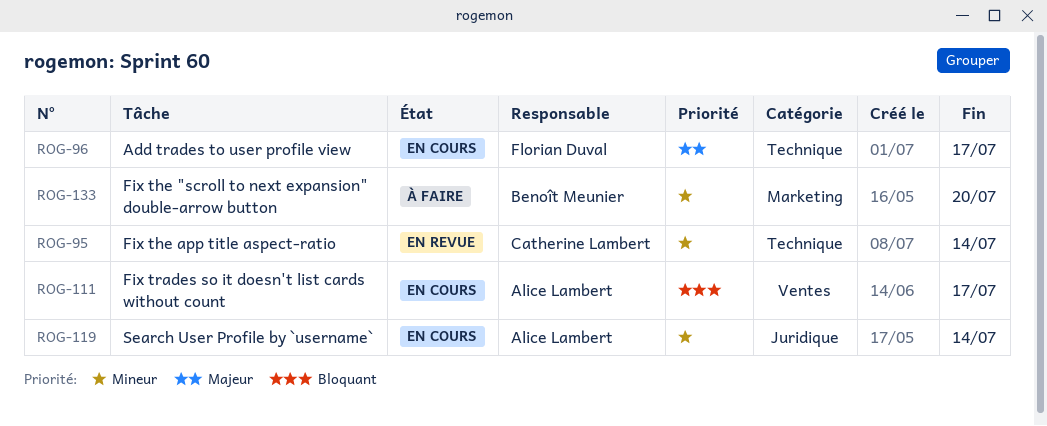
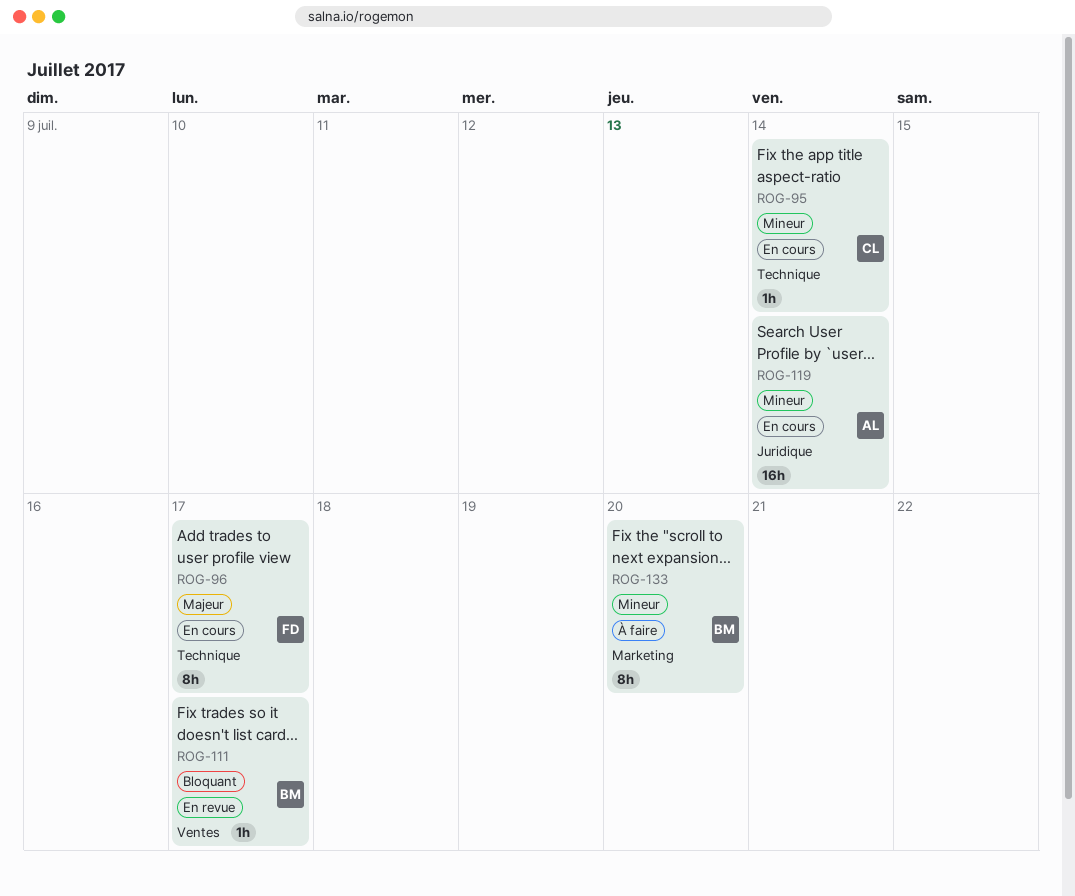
ROG-95, status: En revue -> En cours
ROG-111, status: En cours -> En revue
ROG-111, owner: Alice Lambert -> Benoît Meunier

